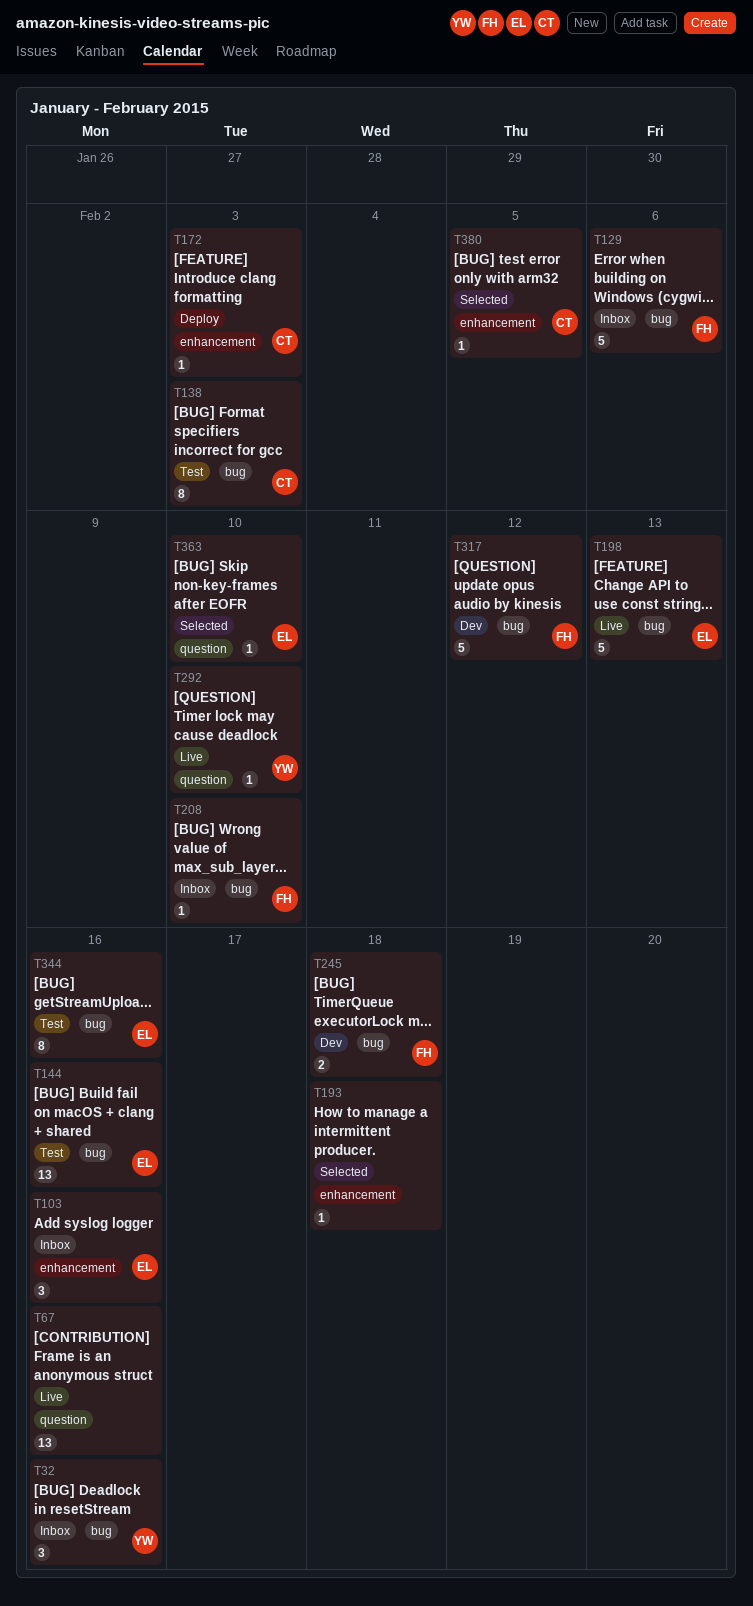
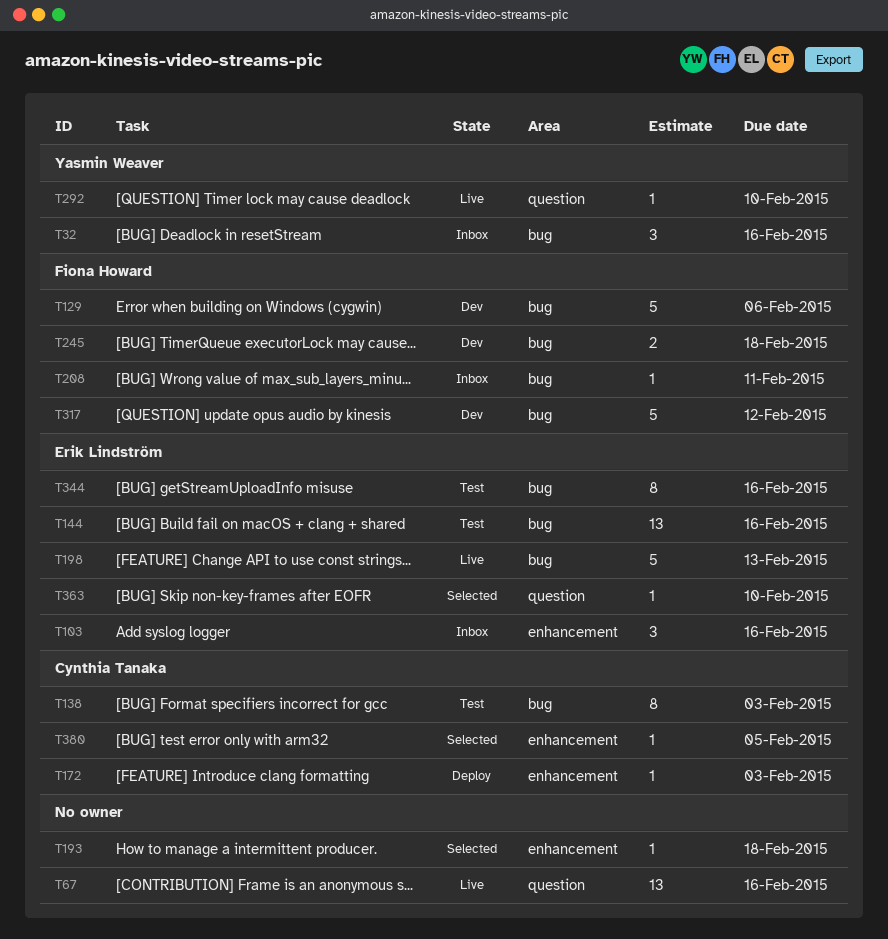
T129, status: Inbox -> Dev
T208, due: Feb 10 -> Feb 11

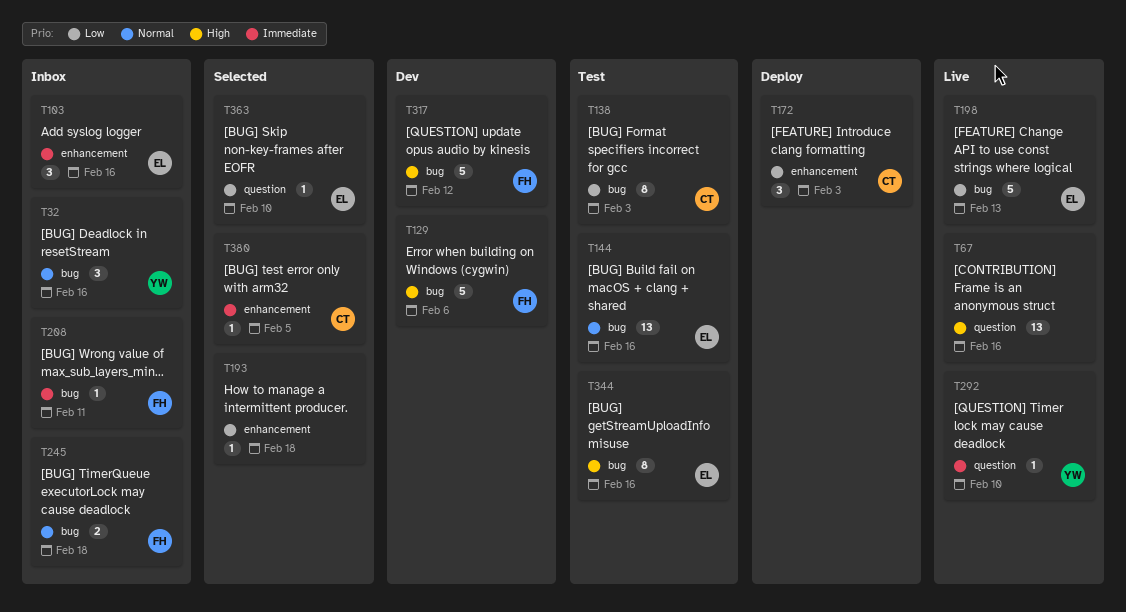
T172, estimate: 1 -> 3
T245, status: Dev -> Inbox

